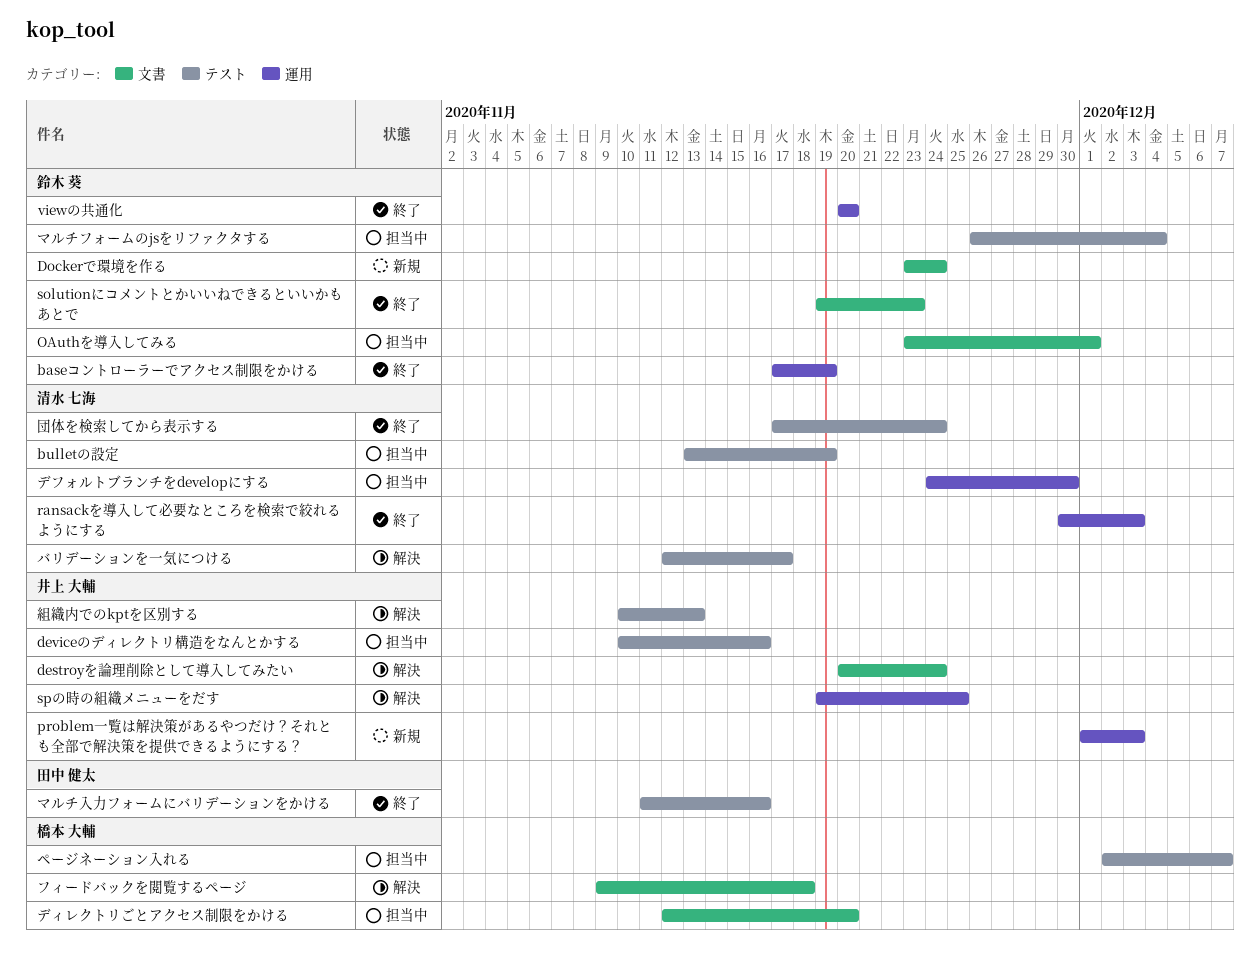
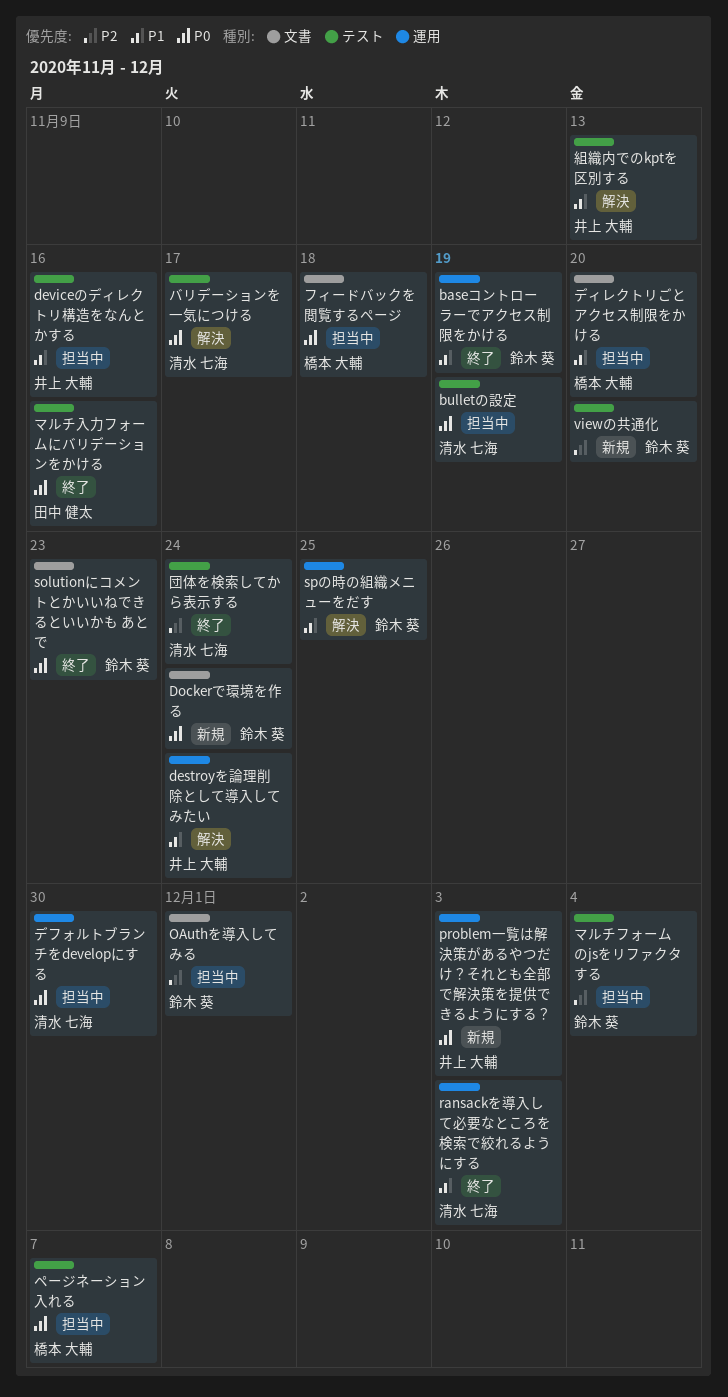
destroyを論理削除として導入してみたい, label: 文書 -> 運用
spの時の組織メニューをだす, owner: 井上 大輔 -> 鈴木 葵
viewの共通化, status: 終了 -> 新規
viewの共通化, label: 運用 -> テスト
フィードバックを閲覧するページ, status: 解決 -> 担当中

